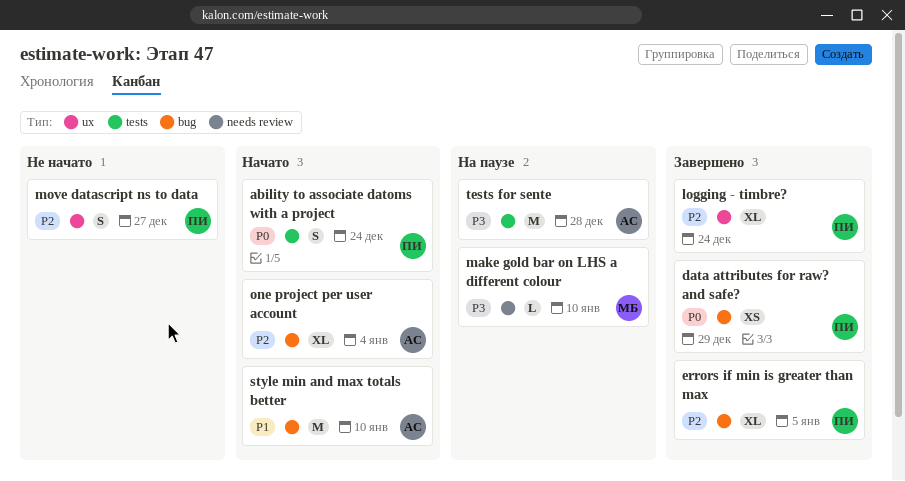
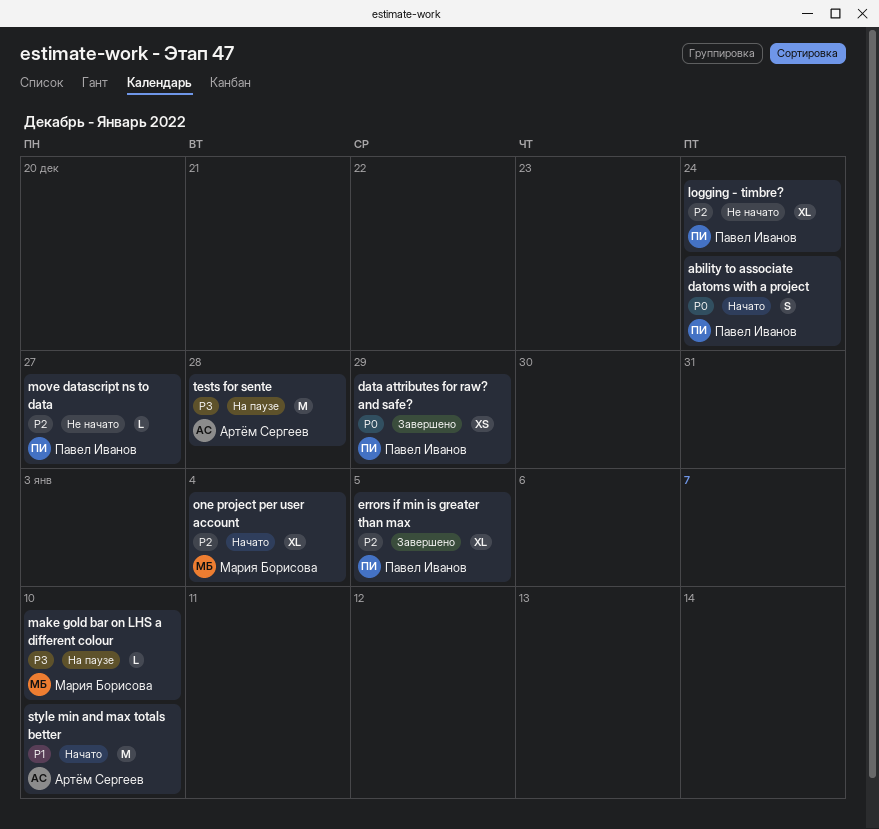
logging - timbre?, status: Завершено -> Не начато
move datascript ns to data, estimate: S -> L
one project per user account, owner: Артём Сергеев -> Мария Борисова

